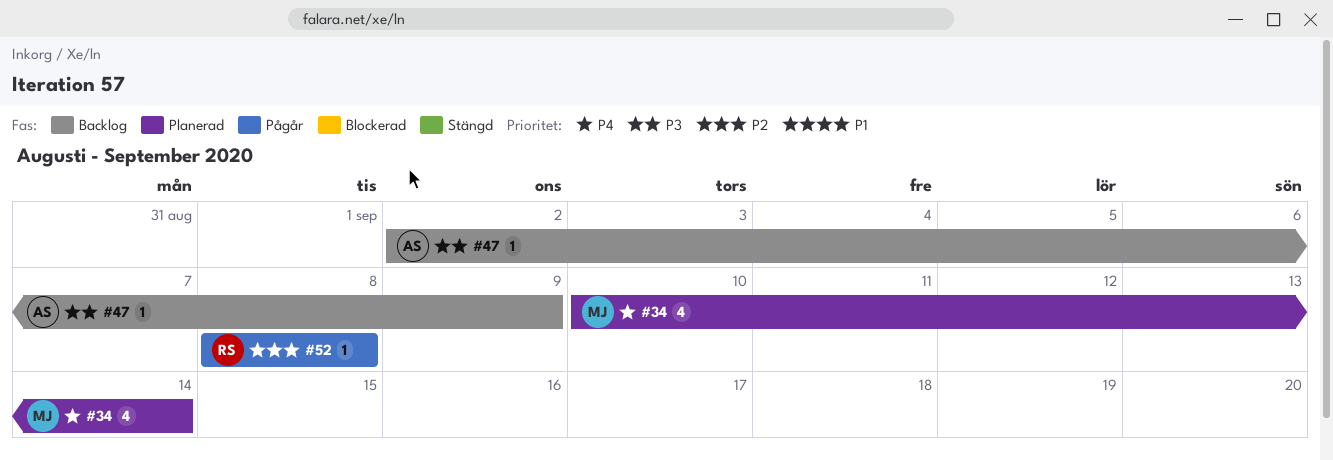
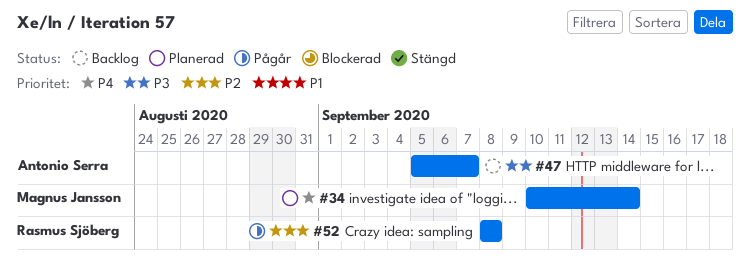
#47, start: Sep 2 -> Sep 5
#47, due: Sep 9 -> Sep 7

